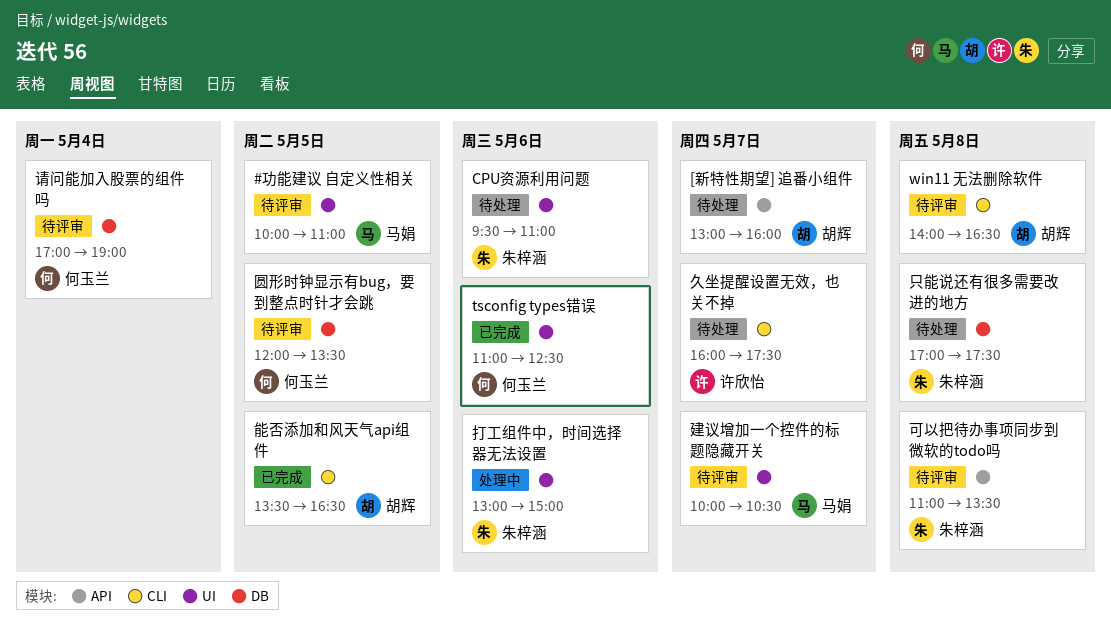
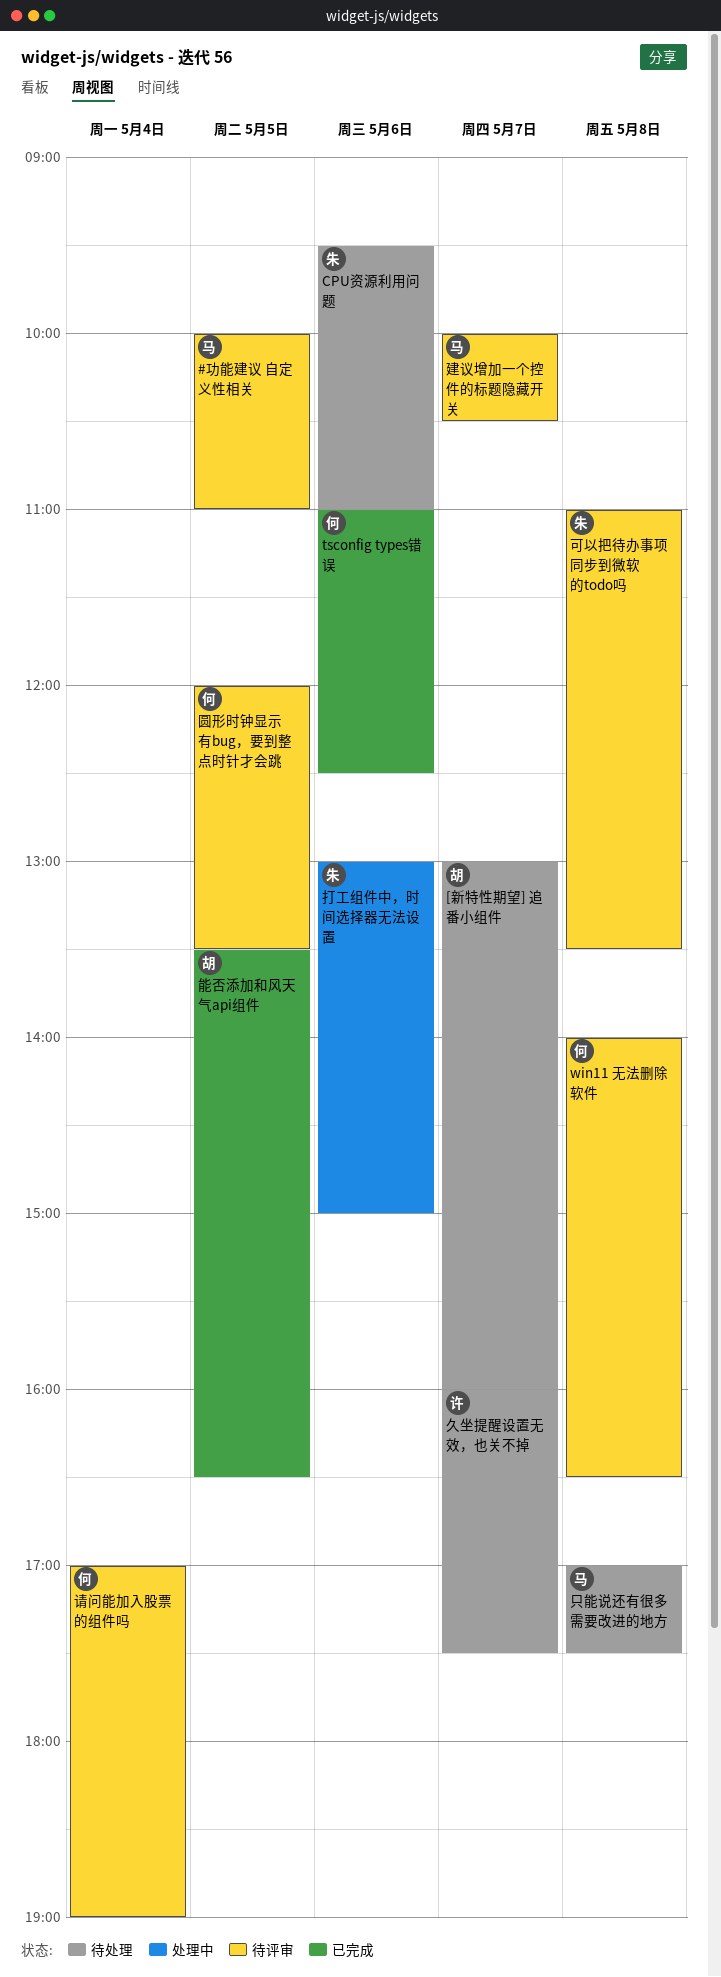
win11 无法删除软件, owner: 胡辉 -> 何玉兰
只能说还有很多需要改进的地方, owner: 朱梓涵 -> 马娟

